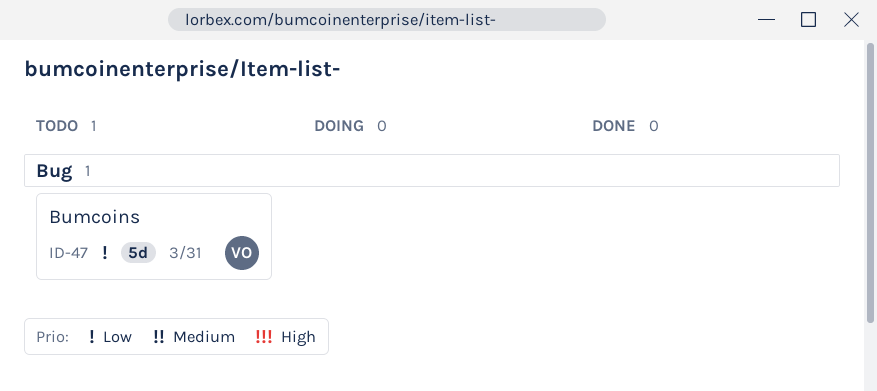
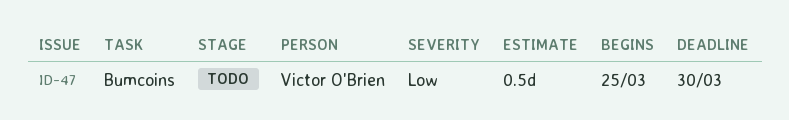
ID-47, estimate: 5d -> 0.5d
ID-47, due: Mar 31 -> Mar 30

